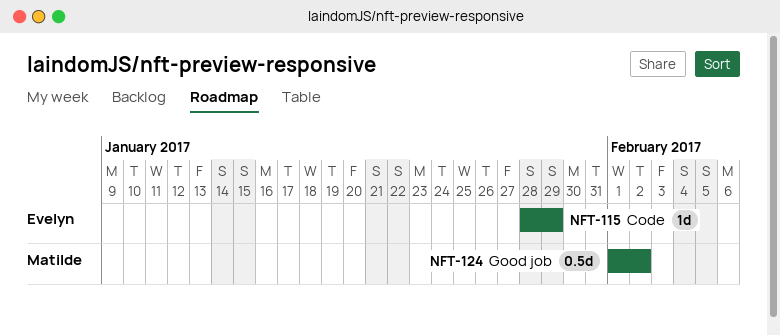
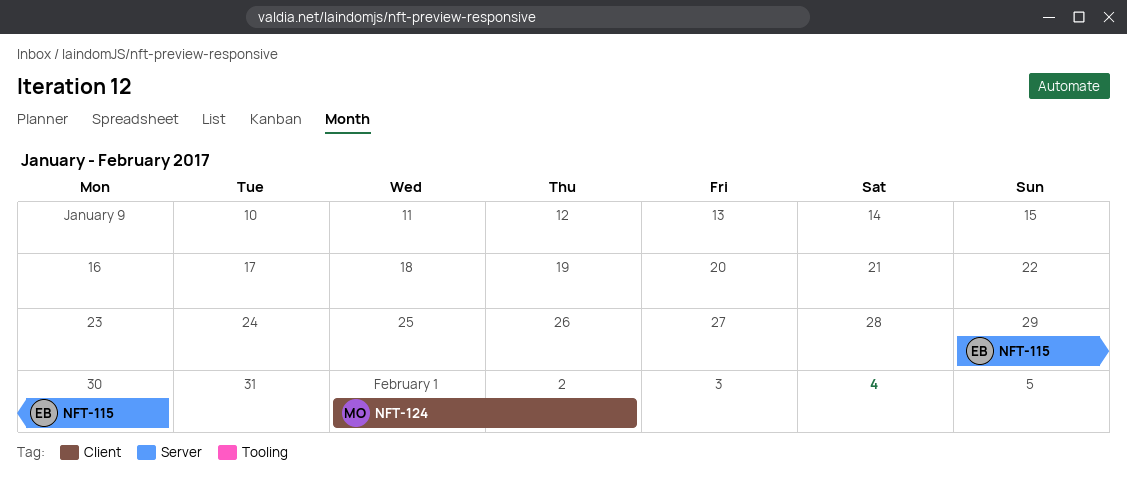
NFT-115, start: Jan 28 -> Jan 29
NFT-115, due: Jan 29 -> Jan 30

